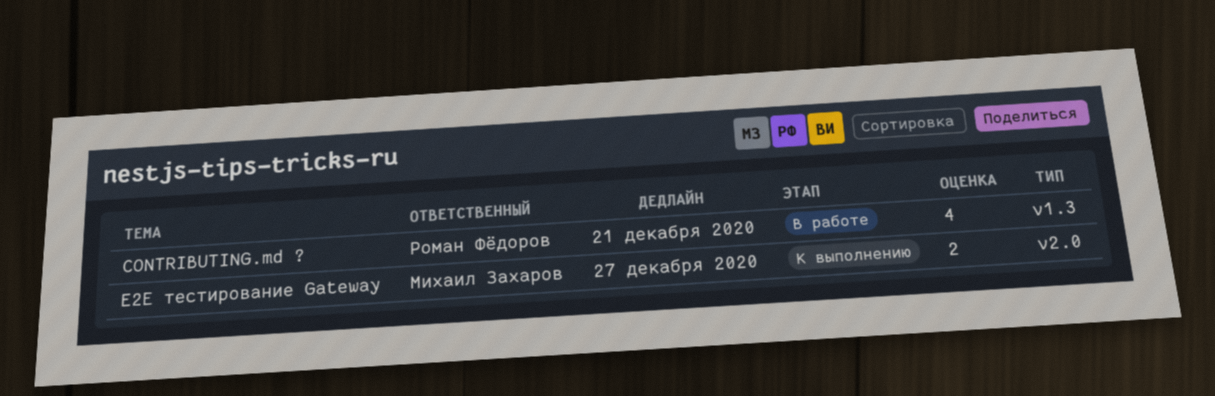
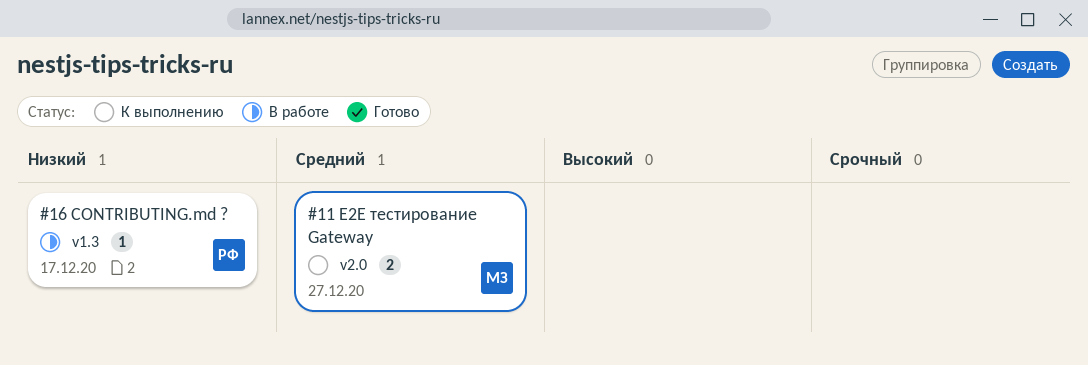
CONTRIBUTING.md ?, estimate: 4 -> 1
CONTRIBUTING.md ?, due: Dec 21 -> Dec 17

